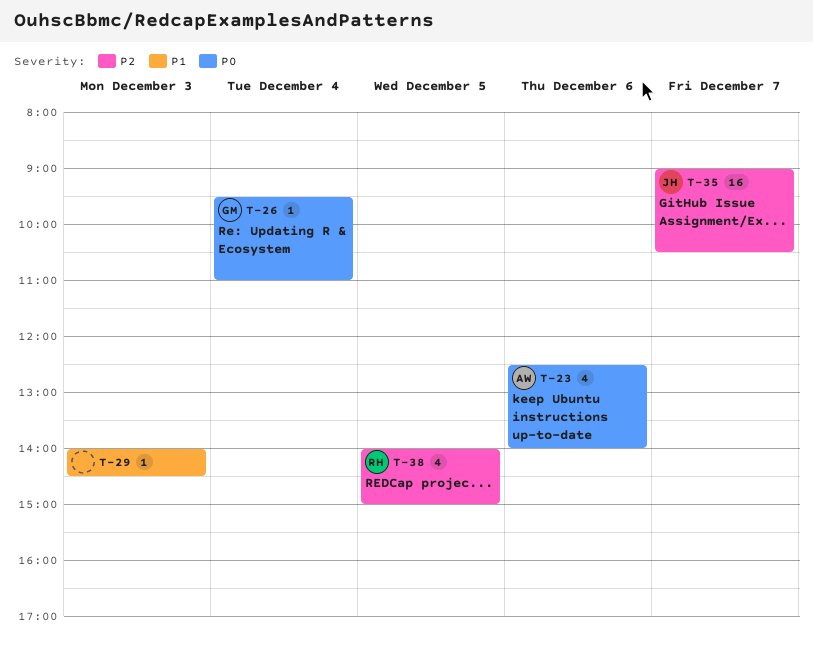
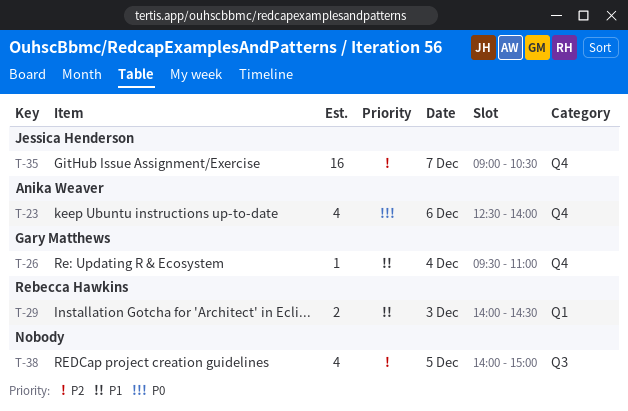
T-26, priority: P0 -> P1
T-29, owner: none -> Rebecca Hawkins
T-29, estimate: 1 -> 2
T-38, owner: Rebecca Hawkins -> none

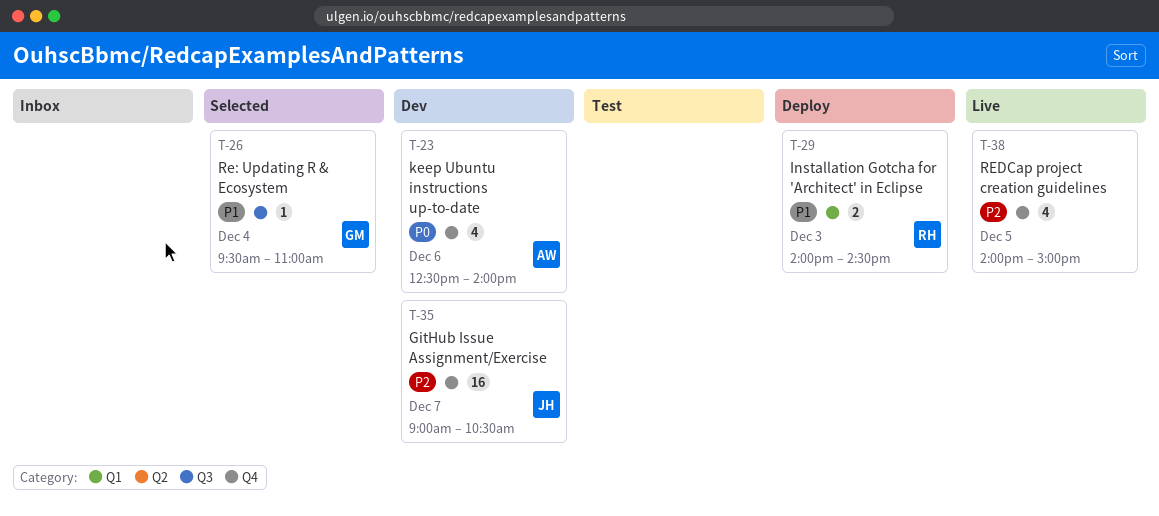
T-26, label: Q4 -> Q3
T-38, label: Q3 -> Q4

